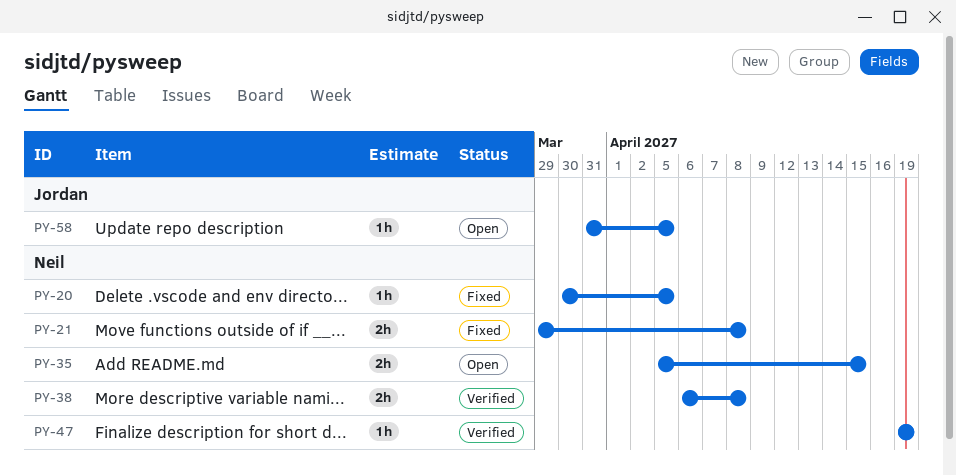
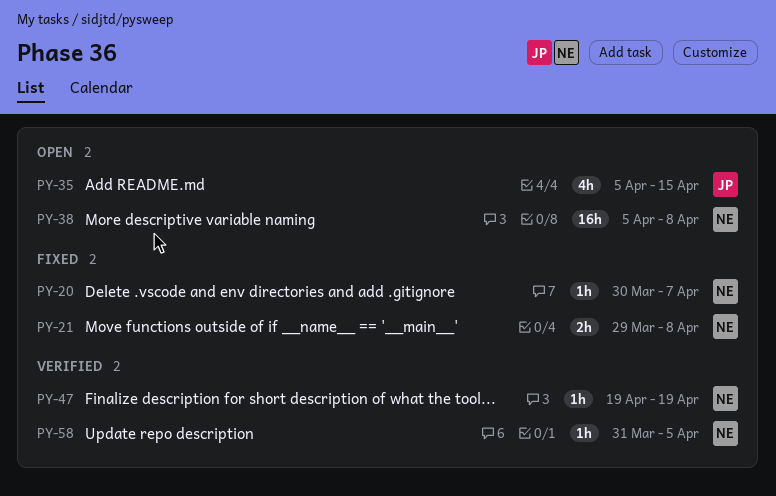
PY-20, due: Apr 5 -> Apr 7
PY-35, owner: Neil -> Jordan
PY-35, estimate: 2h -> 4h
PY-38, status: Verified -> Open
PY-38, estimate: 2h -> 16h
PY-38, start: Apr 6 -> Apr 5
PY-58, status: Open -> Verified
PY-58, owner: Jordan -> Neil

